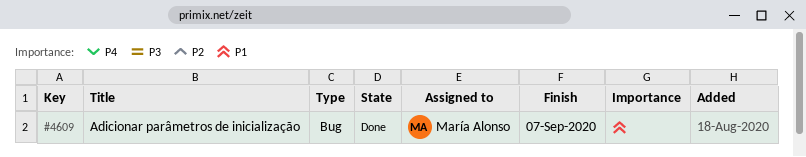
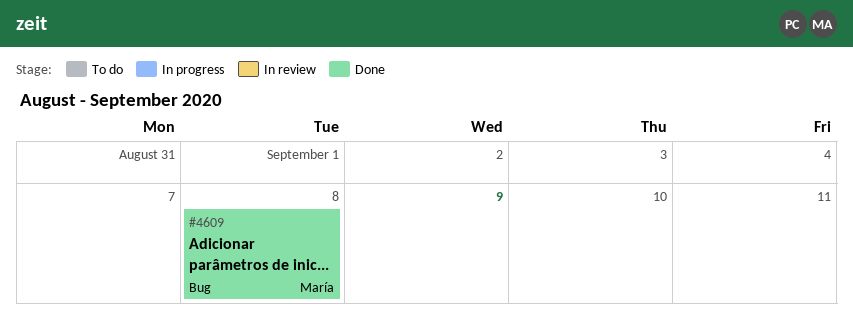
#4609, due: Sep 7 -> Sep 8

